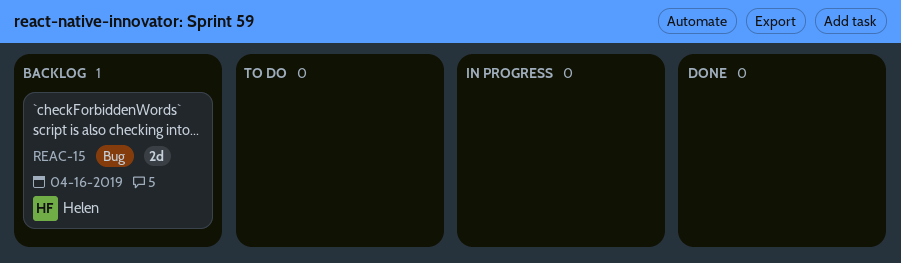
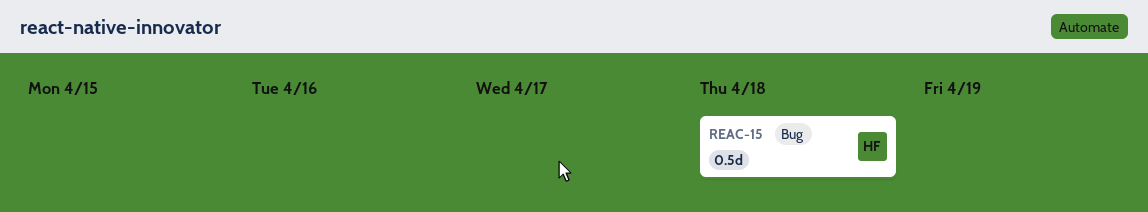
REAC-15, estimate: 2d -> 0.5d
REAC-15, due: Apr 16 -> Apr 18

